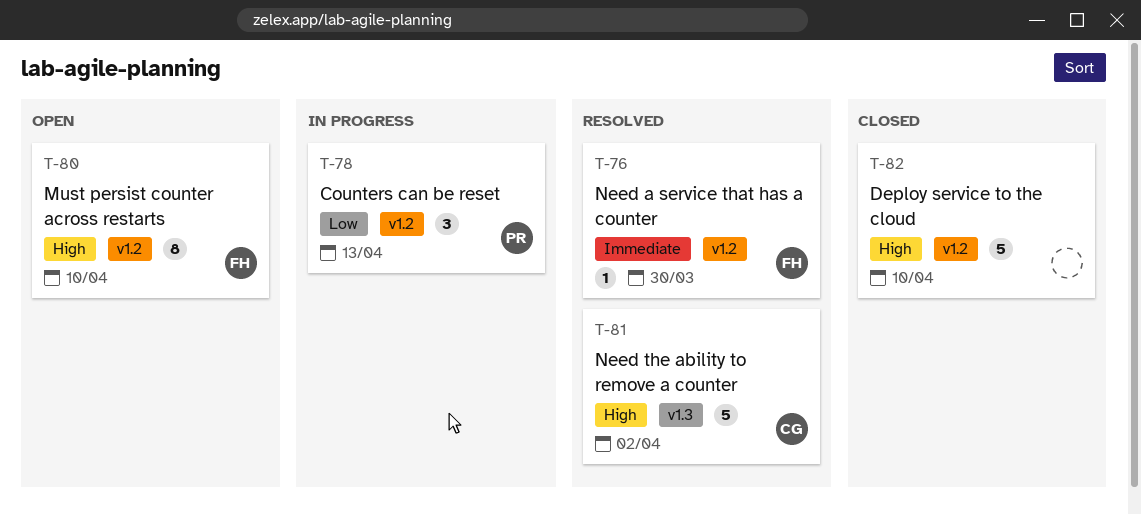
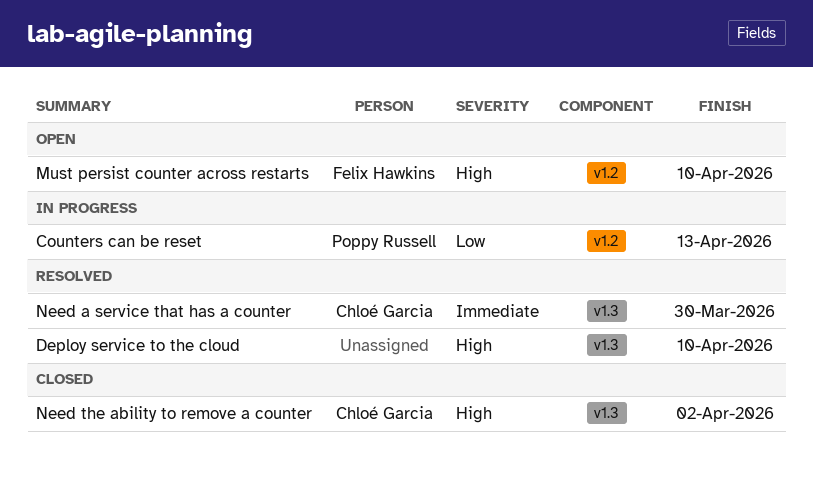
Deploy service to the cloud, status: Closed -> Resolved
Deploy service to the cloud, label: v1.2 -> v1.3
Need a service that has a counter, owner: Felix Hawkins -> Chloé Garcia
Need a service that has a counter, label: v1.2 -> v1.3
Need the ability to remove a counter, status: Resolved -> Closed

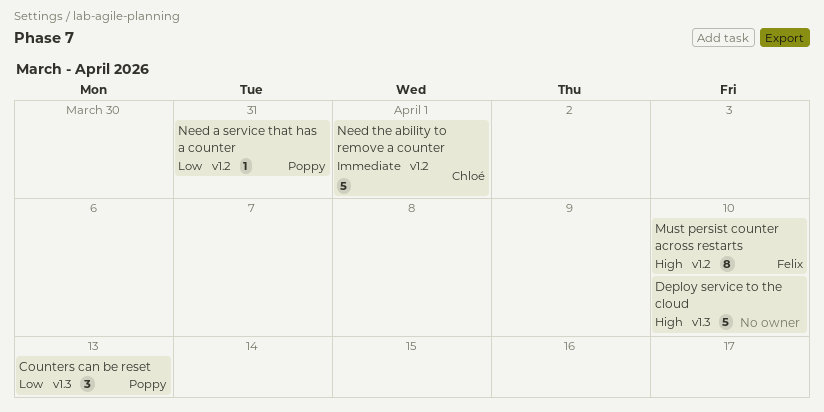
Counters can be reset, label: v1.2 -> v1.3
Need a service that has a counter, owner: Chloé Garcia -> Poppy Russell
Need a service that has a counter, priority: Immediate -> Low
Need a service that has a counter, label: v1.3 -> v1.2
Need a service that has a counter, due: Mar 30 -> Mar 31
Need the ability to remove a counter, priority: High -> Immediate
Need the ability to remove a counter, label: v1.3 -> v1.2
Need the ability to remove a counter, due: Apr 2 -> Apr 1

